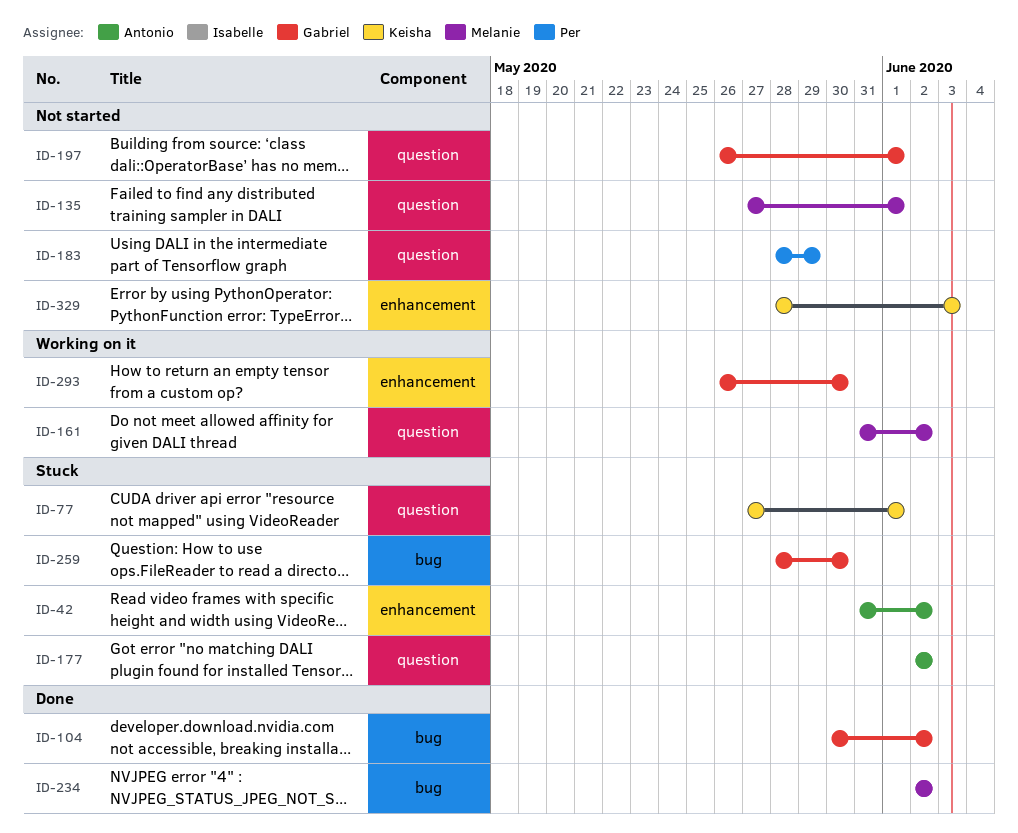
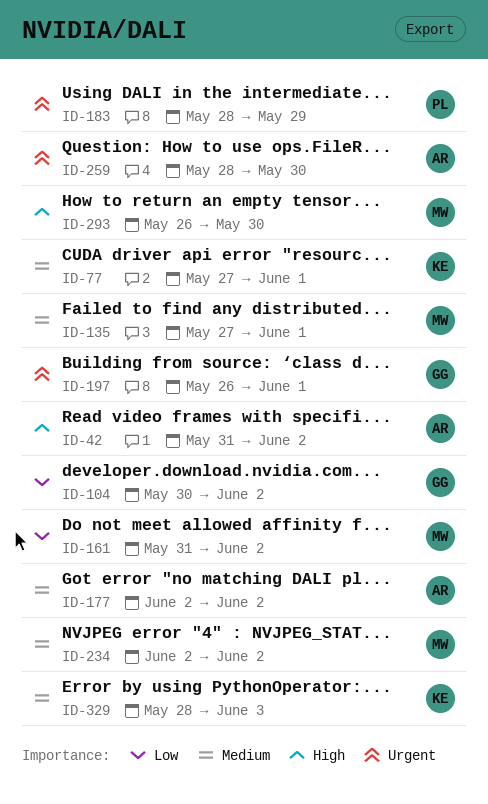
ID-259, owner: Gabriel -> Antonio
ID-293, owner: Gabriel -> Melanie

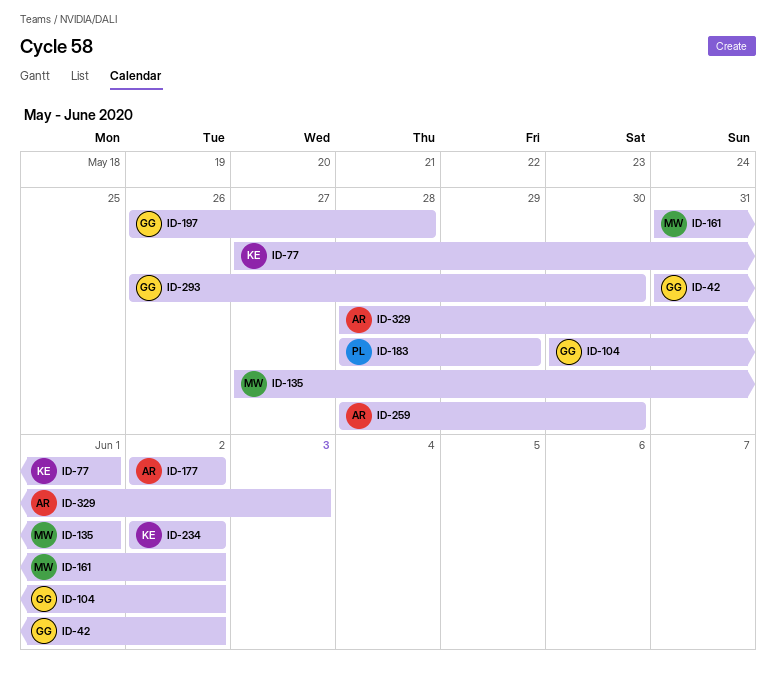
ID-42, owner: AR -> GG
ID-197, due: Jun 1 -> May 28
ID-234, owner: MW -> KE
ID-293, owner: MW -> GG
ID-329, owner: KE -> AR

